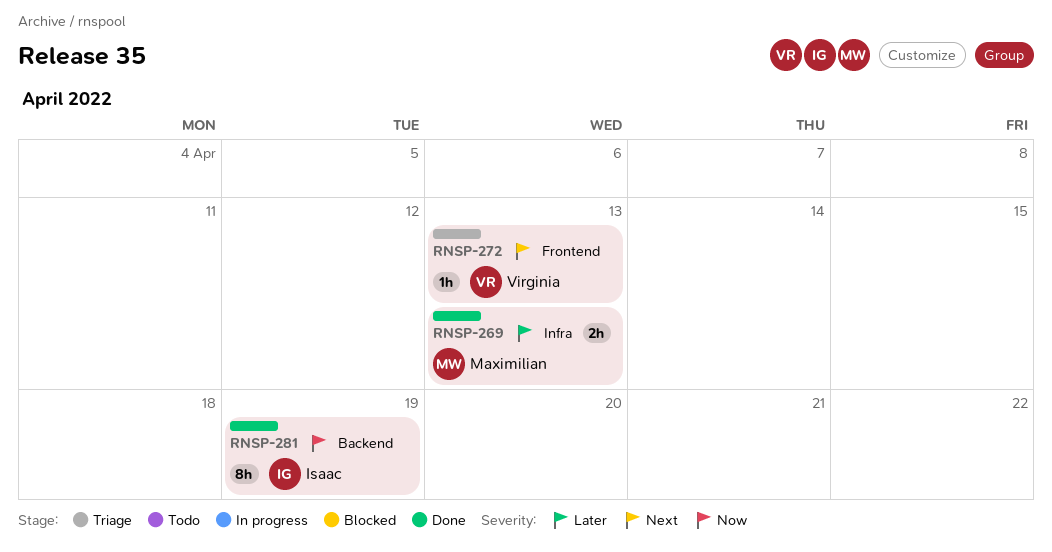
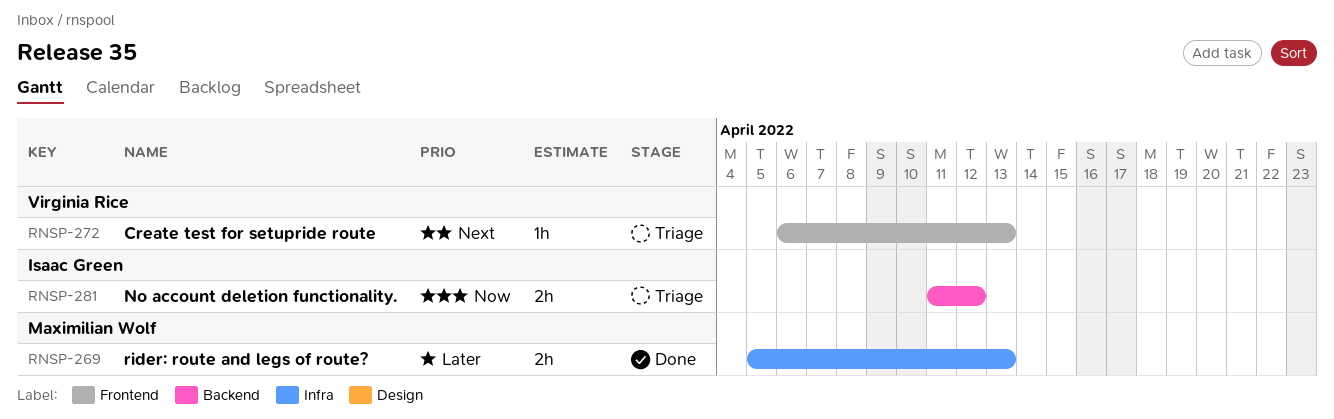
RNSP-281, status: Done -> Triage
RNSP-281, estimate: 8h -> 2h
RNSP-281, due: Apr 19 -> Apr 12

